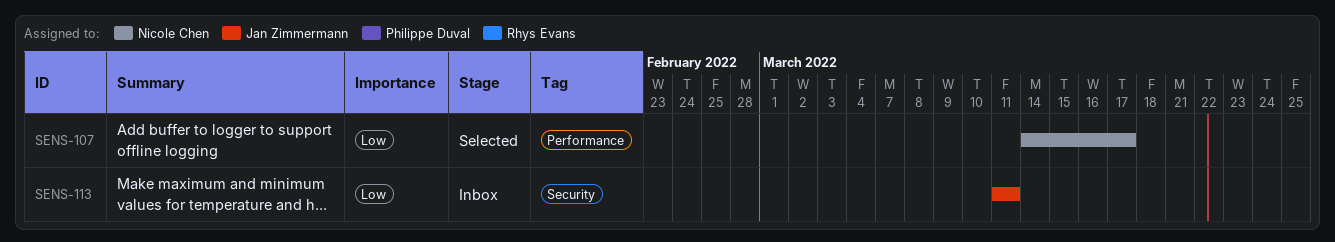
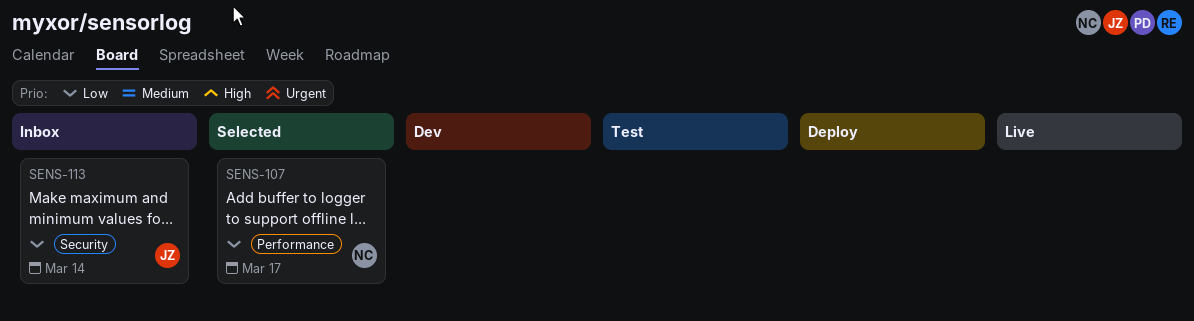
SENS-113, due: Mar 11 -> Mar 14

